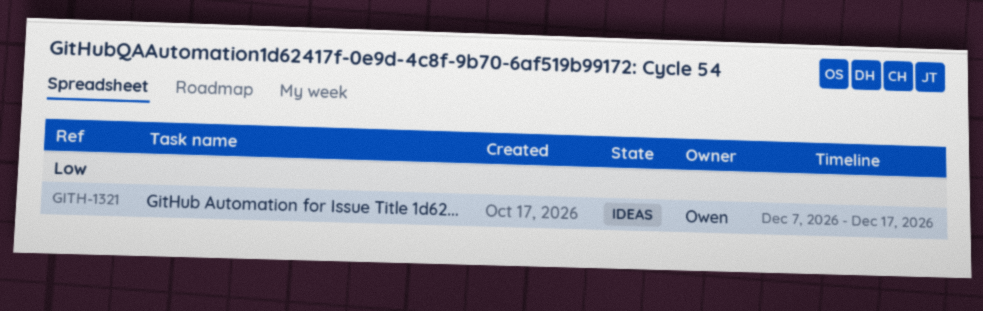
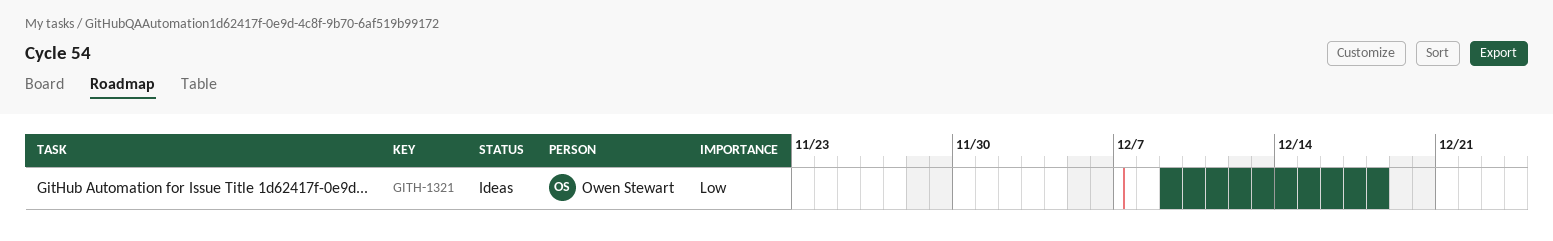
GITH-1321, start: Dec 7 -> Dec 9
GITH-1321, due: Dec 17 -> Dec 18

